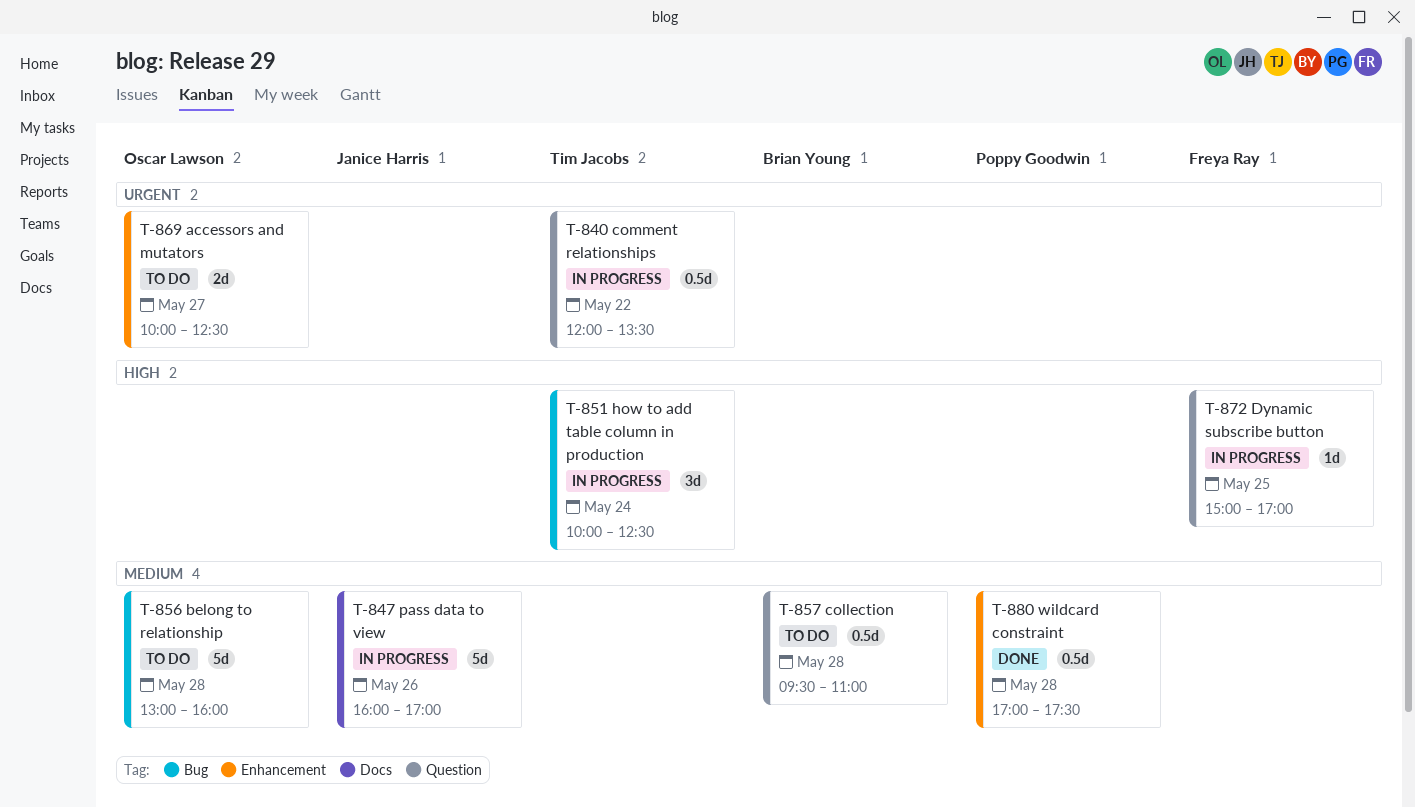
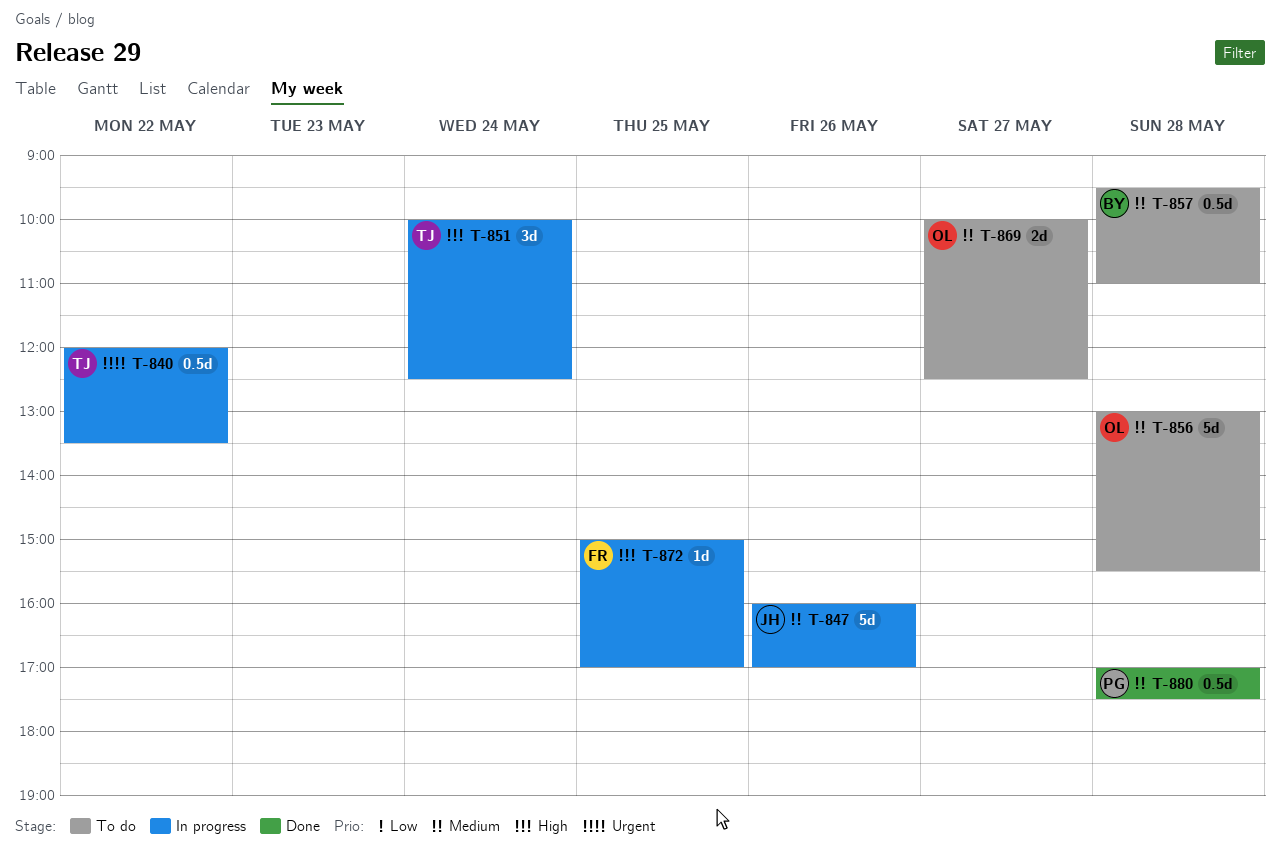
T-856, ends: 16:00 -> 15:30
T-869, priority: Urgent -> Medium

